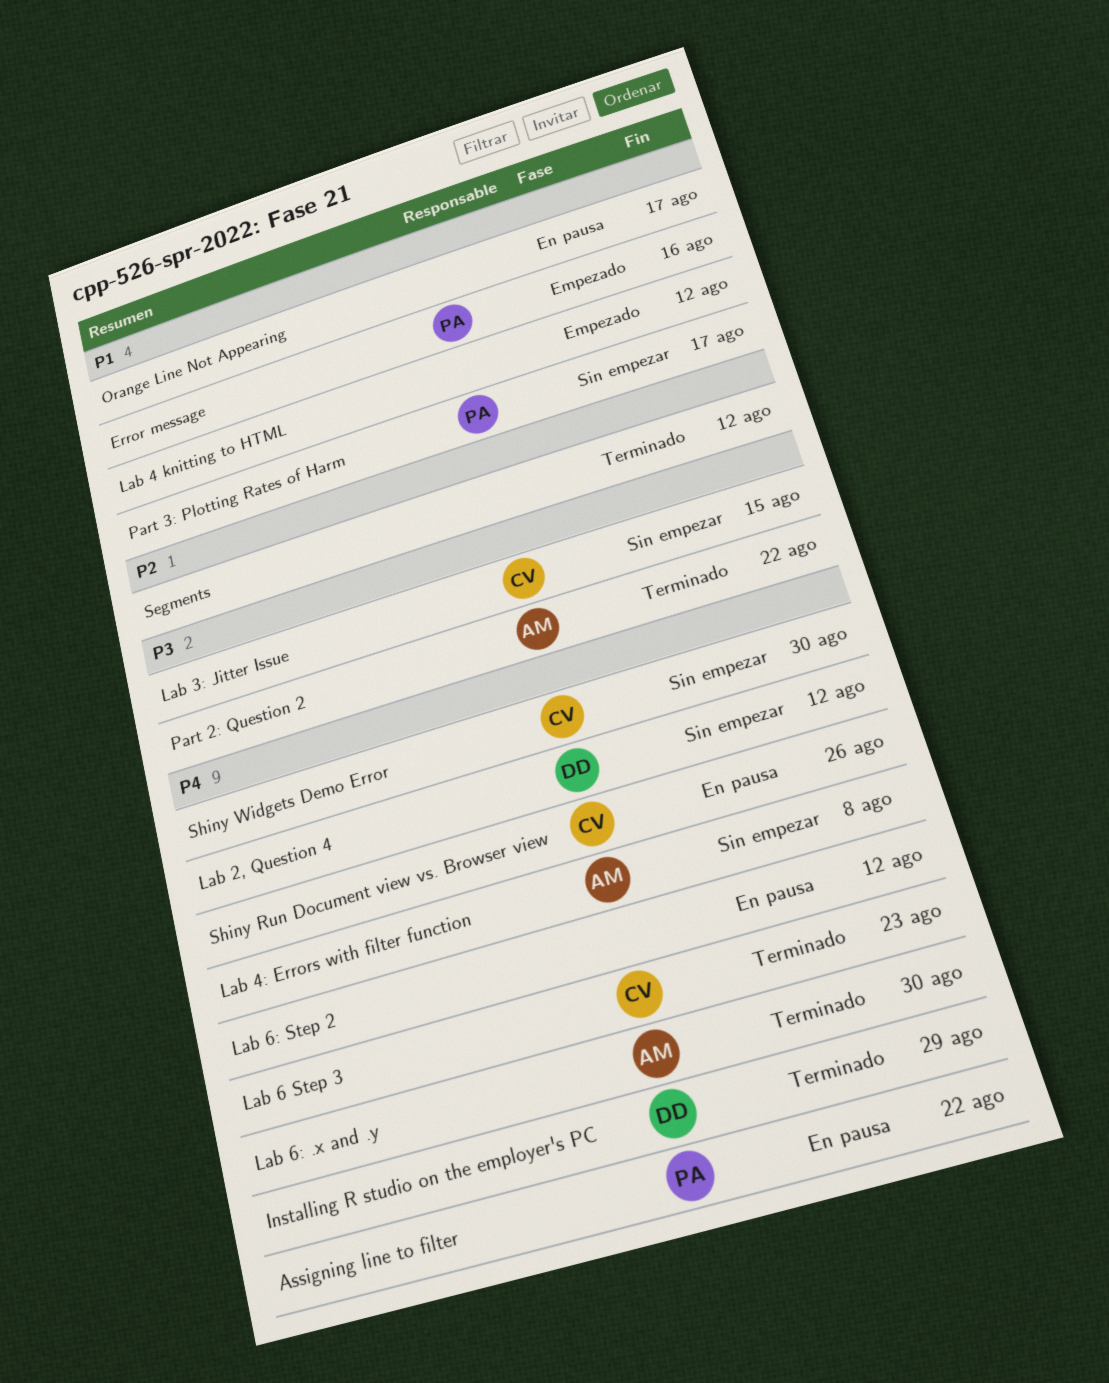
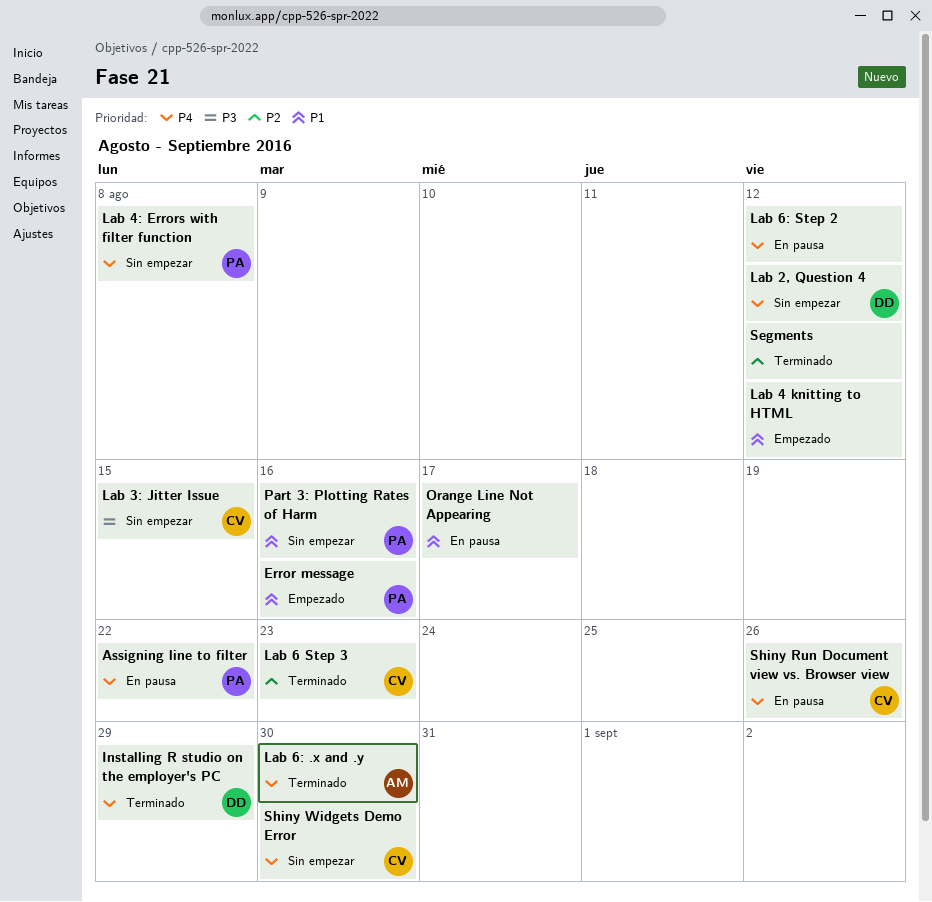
Lab 4: Errors with filter function, owner: AM -> PA
Lab 6 Step 3, priority: P4 -> P2
Part 2: Question 2: present -> none
Part 3: Plotting Rates of Harm, due: Aug 17 -> Aug 16

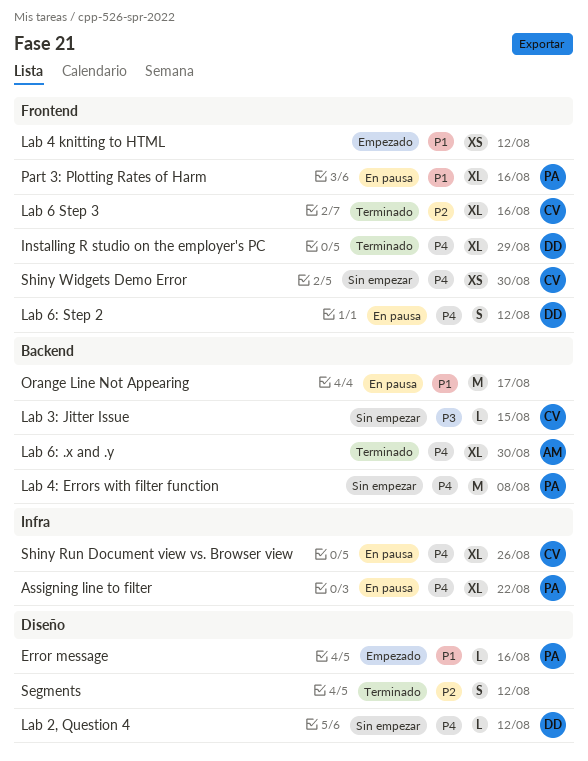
Lab 6 Step 3, due: Aug 23 -> Aug 16
Lab 6: Step 2, owner: none -> DD
Part 3: Plotting Rates of Harm, status: Sin empezar -> En pausa

